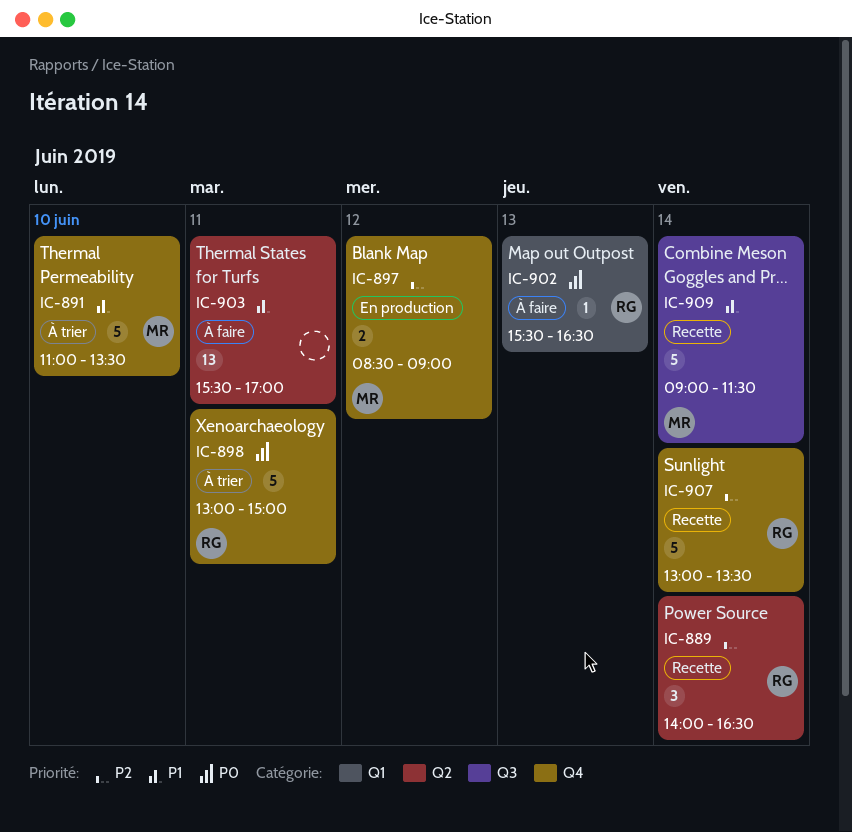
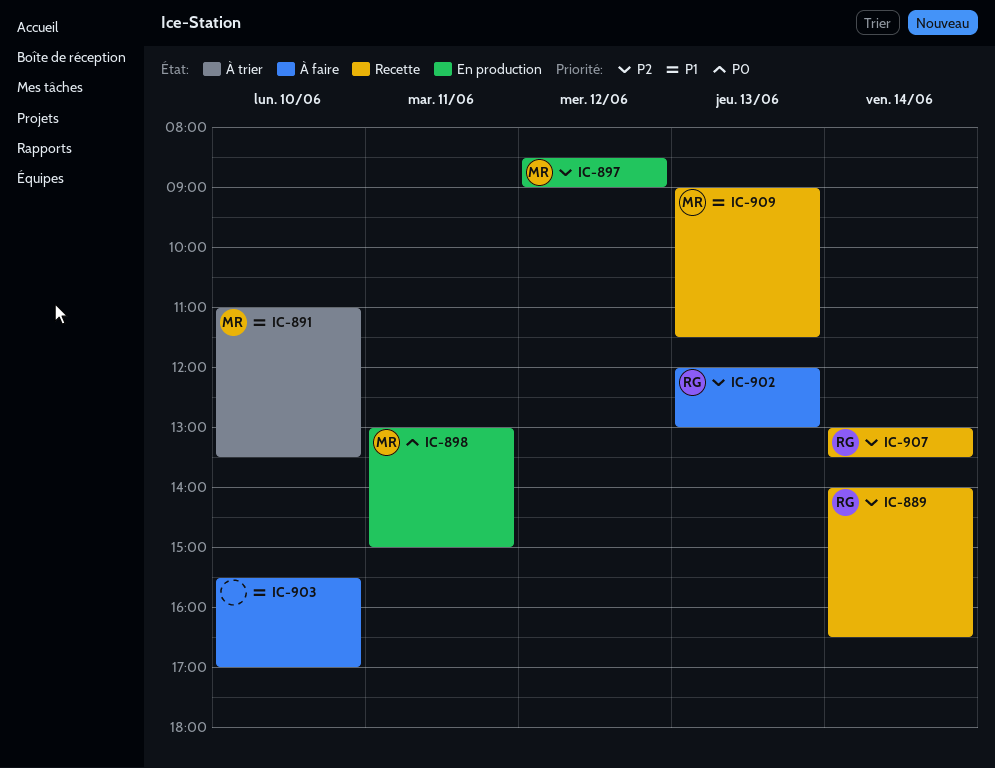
IC-898, status: À trier -> En production
IC-898, owner: RG -> MR
IC-902, priority: P0 -> P2
IC-902, begins: 15:30 -> 12:00
IC-902, ends: 16:30 -> 13:00
IC-903, day: Jun 11 -> Jun 10
IC-909, day: Jun 14 -> Jun 13

